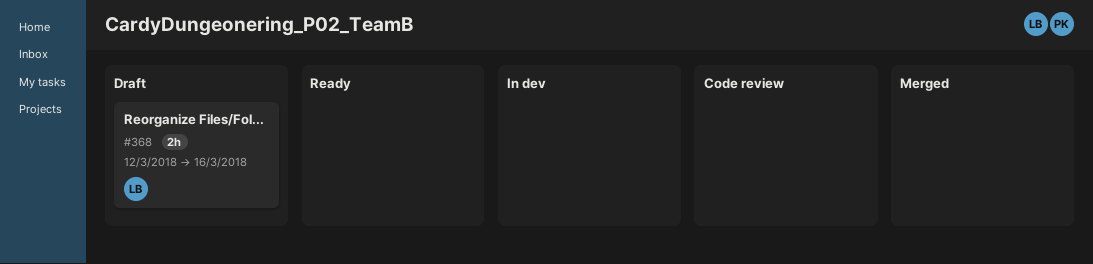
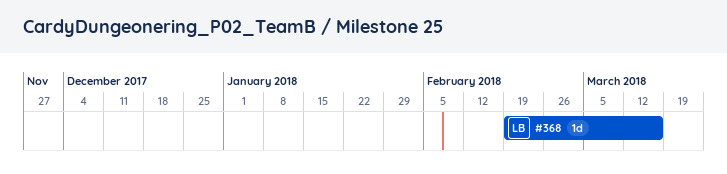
#368, estimate: 2h -> 1d
#368, start: Mar 12 -> Feb 19

